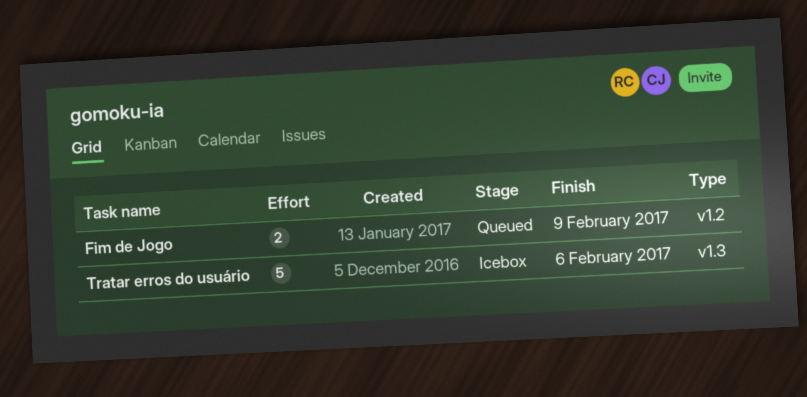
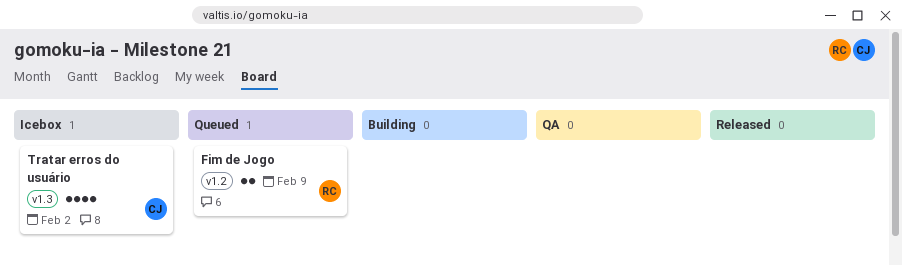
Tratar erros do usuário, estimate: 5 -> 4
Tratar erros do usuário, due: Feb 6 -> Feb 2

